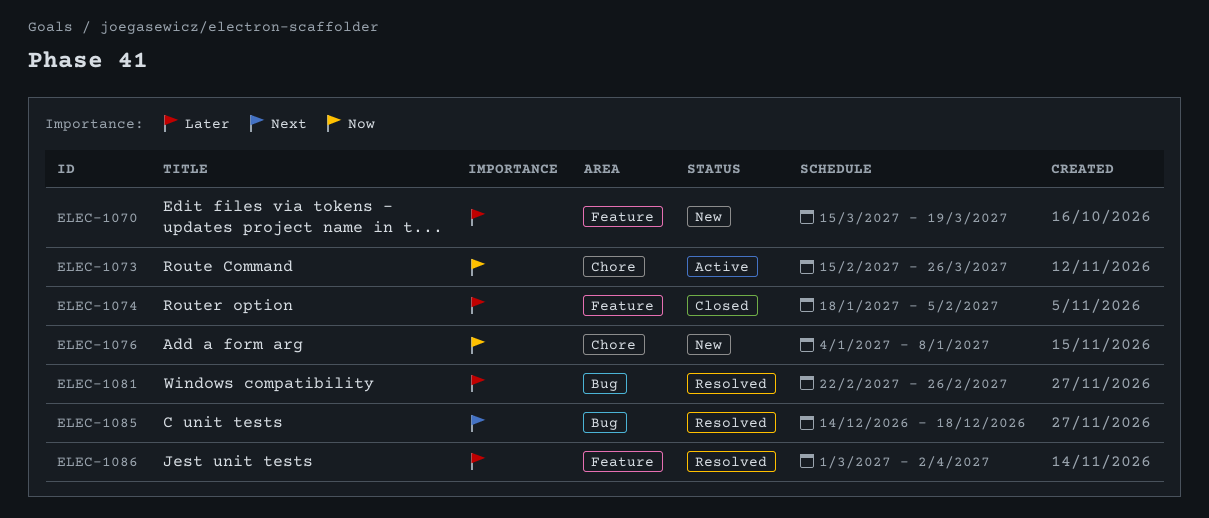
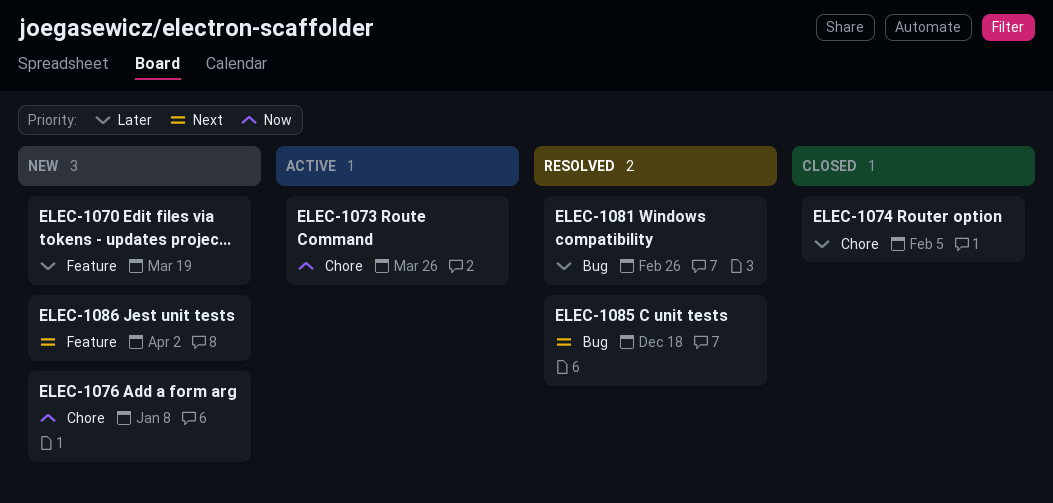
ELEC-1074, label: Feature -> Chore
ELEC-1086, status: Resolved -> New
ELEC-1086, priority: Later -> Next

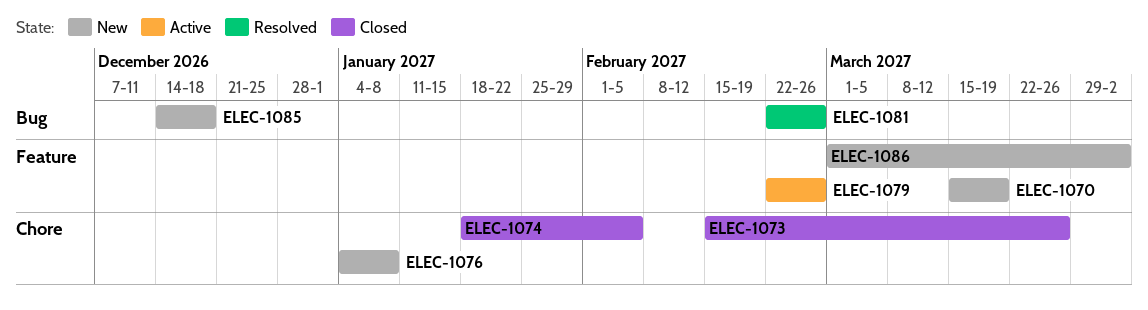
ELEC-1073, status: Active -> Closed
ELEC-1079: none -> present
ELEC-1085, status: Resolved -> New

